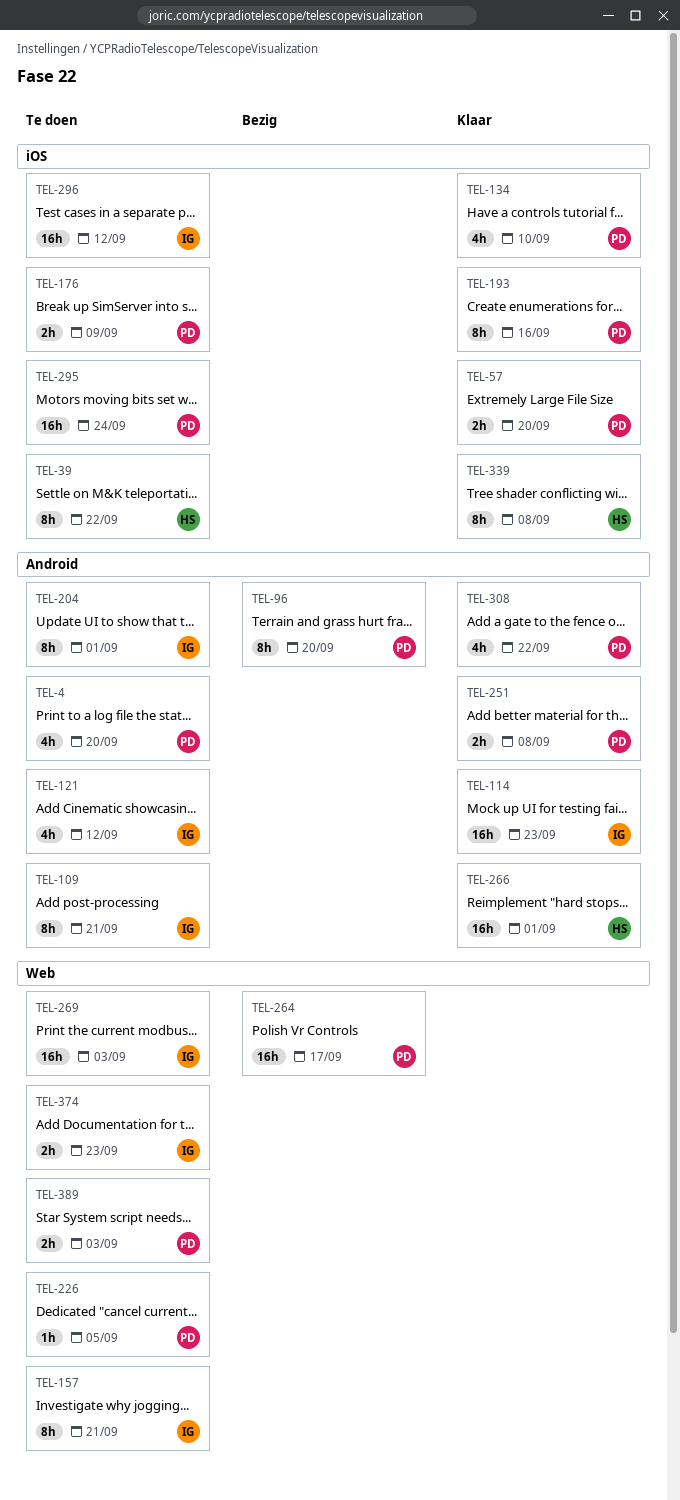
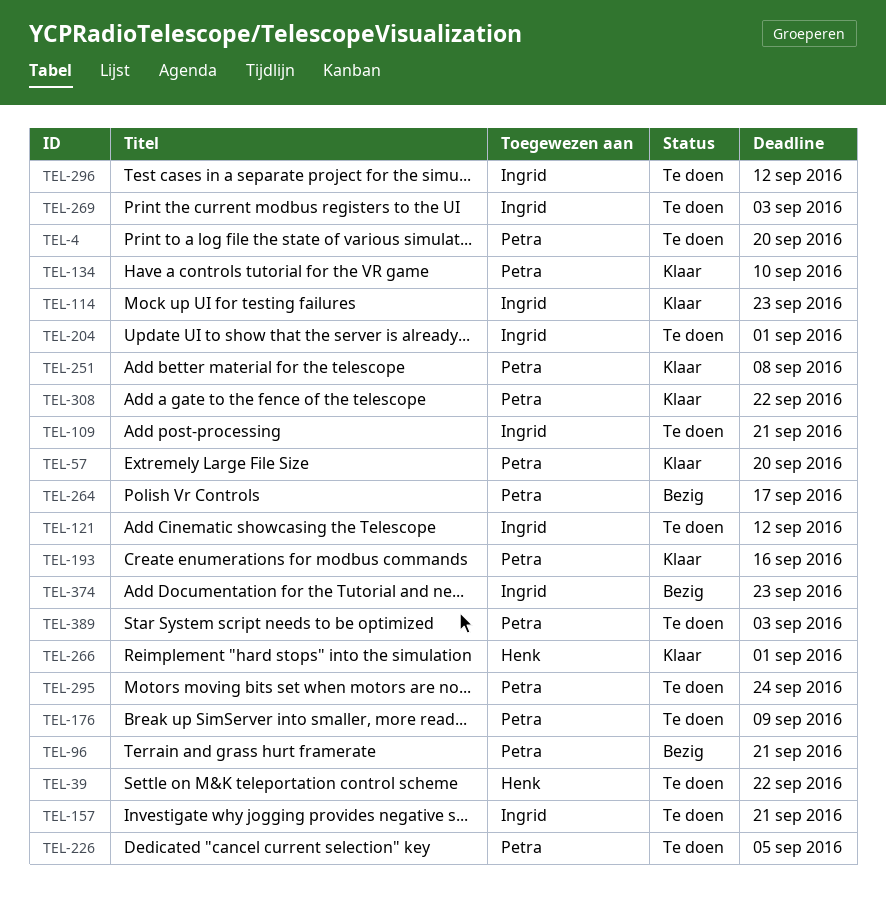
TEL-96, due: Sep 20 -> Sep 21
TEL-339: present -> none
TEL-374, status: Te doen -> Bezig

